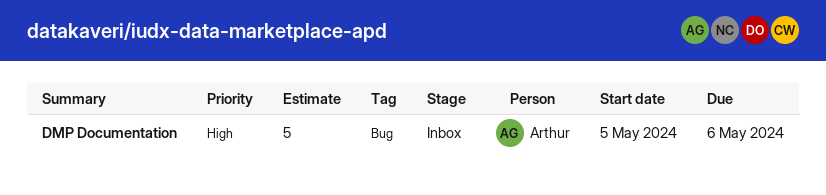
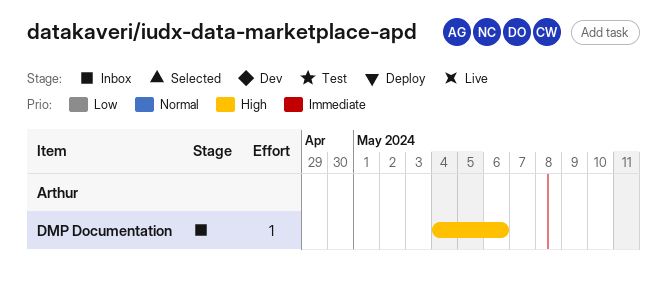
DMP Documentation, estimate: 5 -> 1
DMP Documentation, start: May 5 -> May 4

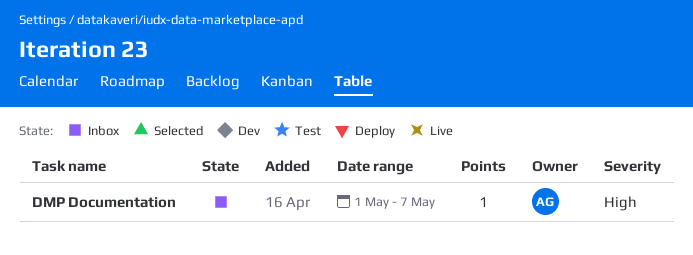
DMP Documentation, start: May 4 -> May 1
DMP Documentation, due: May 6 -> May 7

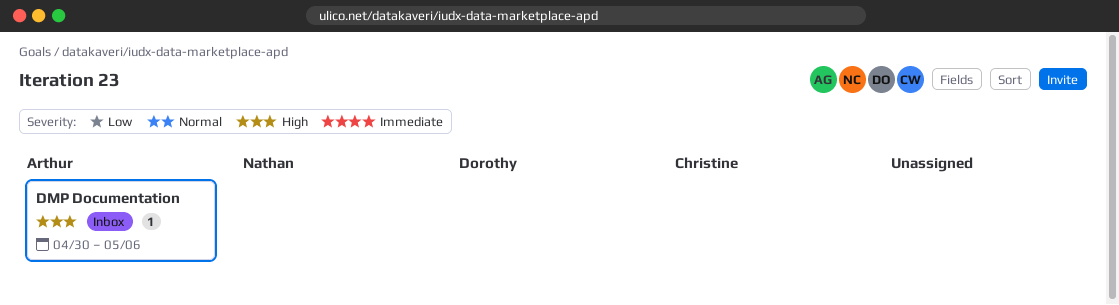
DMP Documentation, start: May 1 -> Apr 30
DMP Documentation, due: May 7 -> May 6

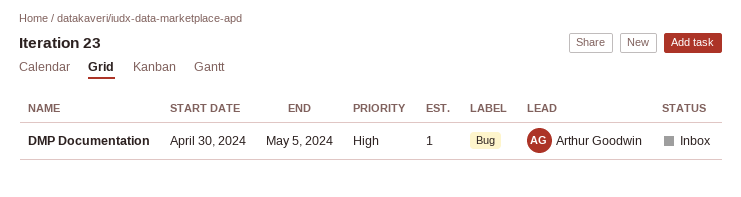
DMP Documentation, due: May 6 -> May 5

